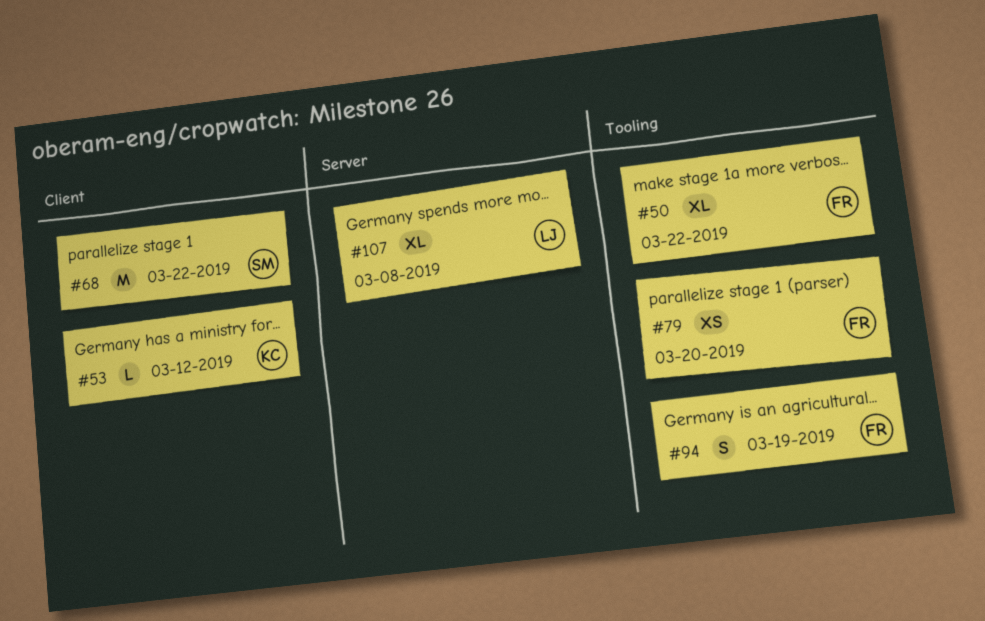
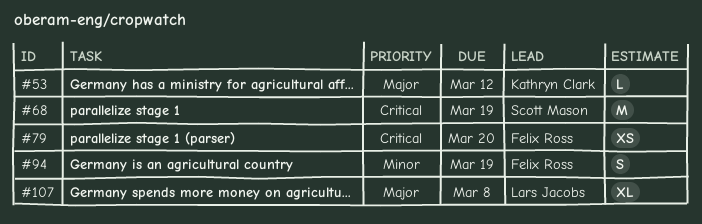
#50: present -> none
#68, due: Mar 22 -> Mar 19

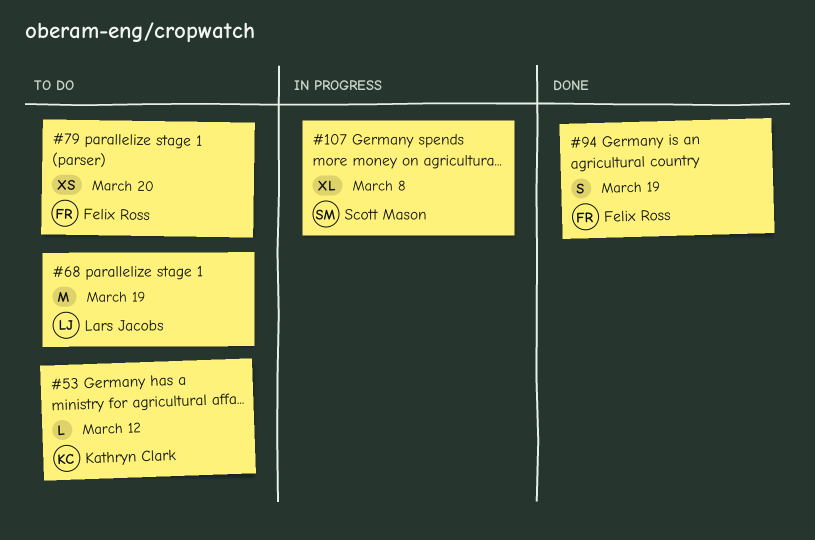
#68, owner: Scott Mason -> Lars Jacobs
#107, owner: Lars Jacobs -> Scott Mason

